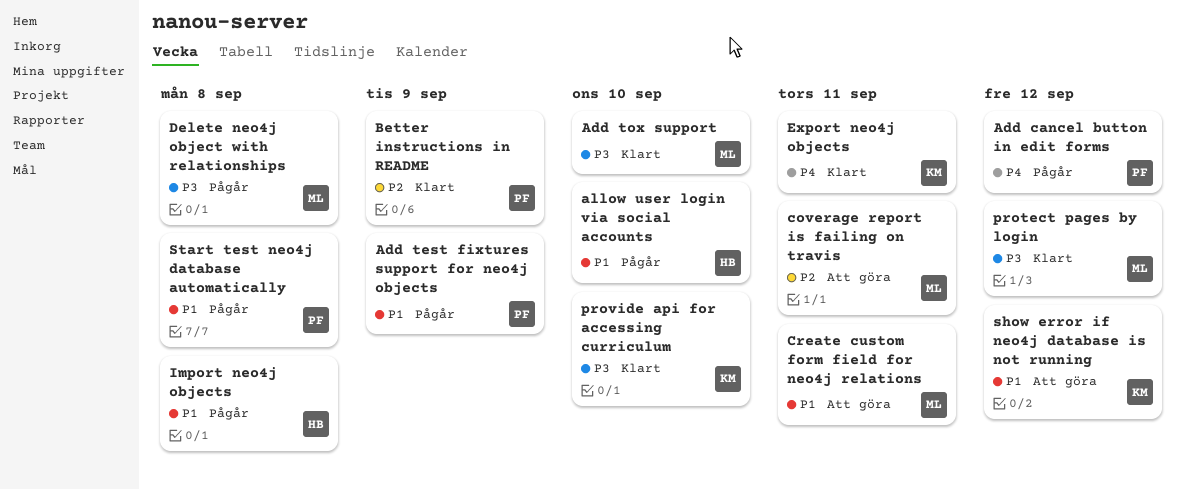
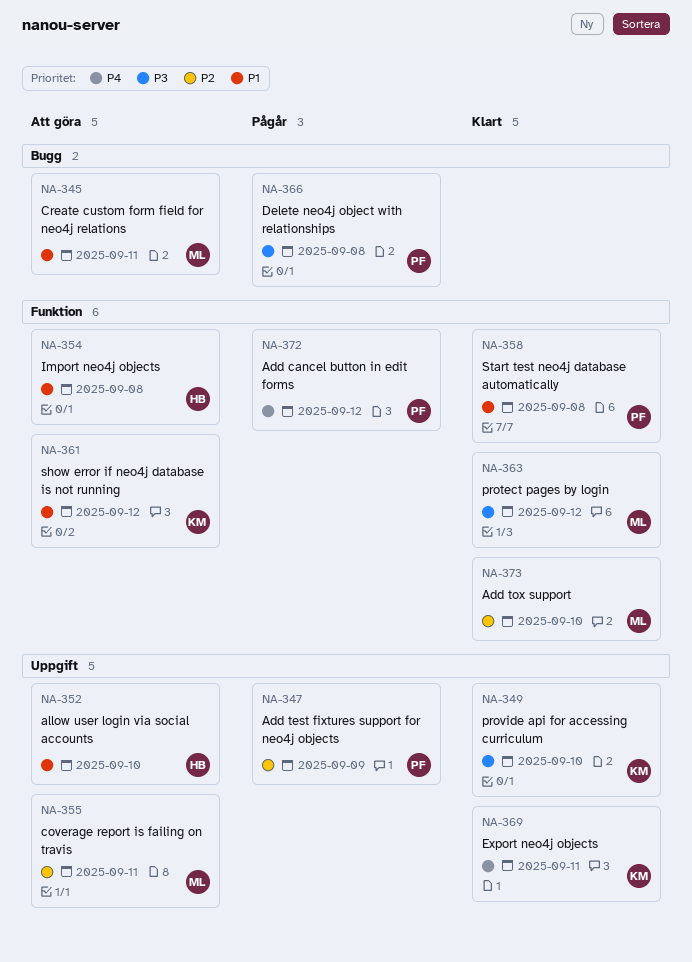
Add test fixtures support for neo4j objects, priority: P1 -> P2
Add tox support, priority: P3 -> P2
allow user login via social accounts, status: Pågår -> Att göra
Better instructions in README: present -> none
Delete neo4j object with relationships, owner: ML -> PF
Import neo4j objects, status: Pågår -> Att göra
Start test neo4j database automatically, status: Pågår -> Klart

